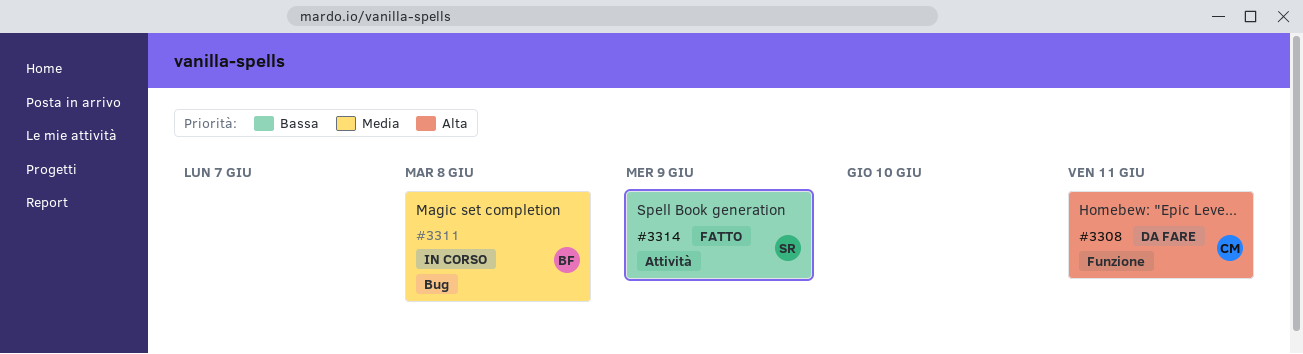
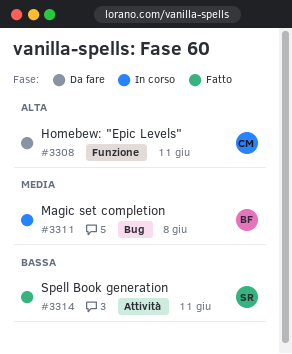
#3314, due: Jun 9 -> Jun 11

